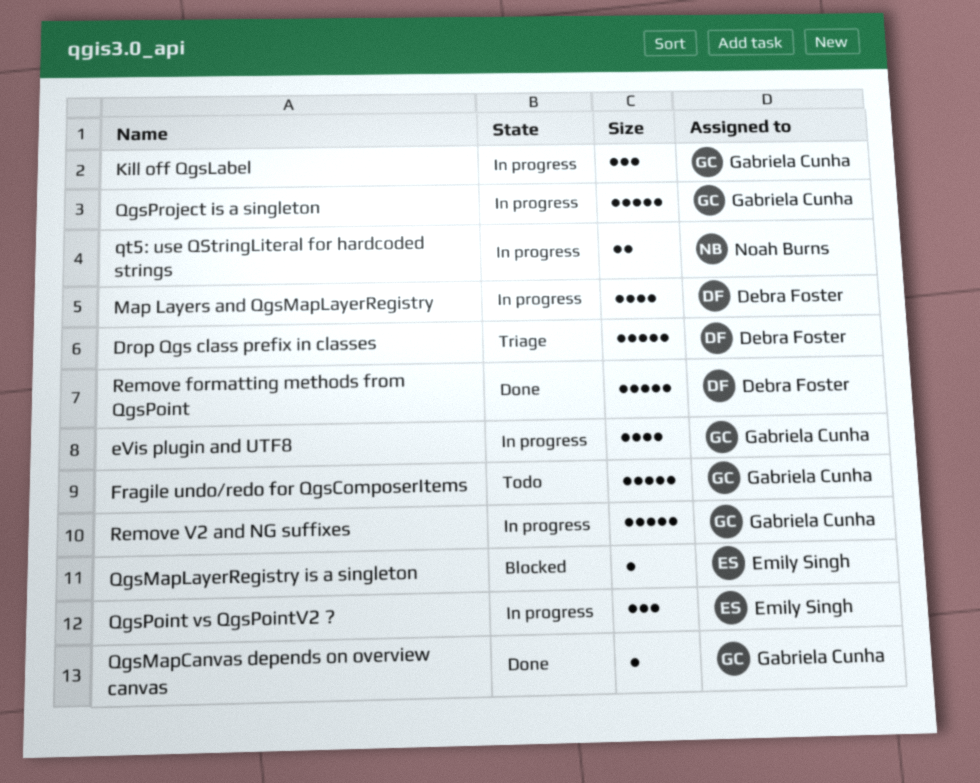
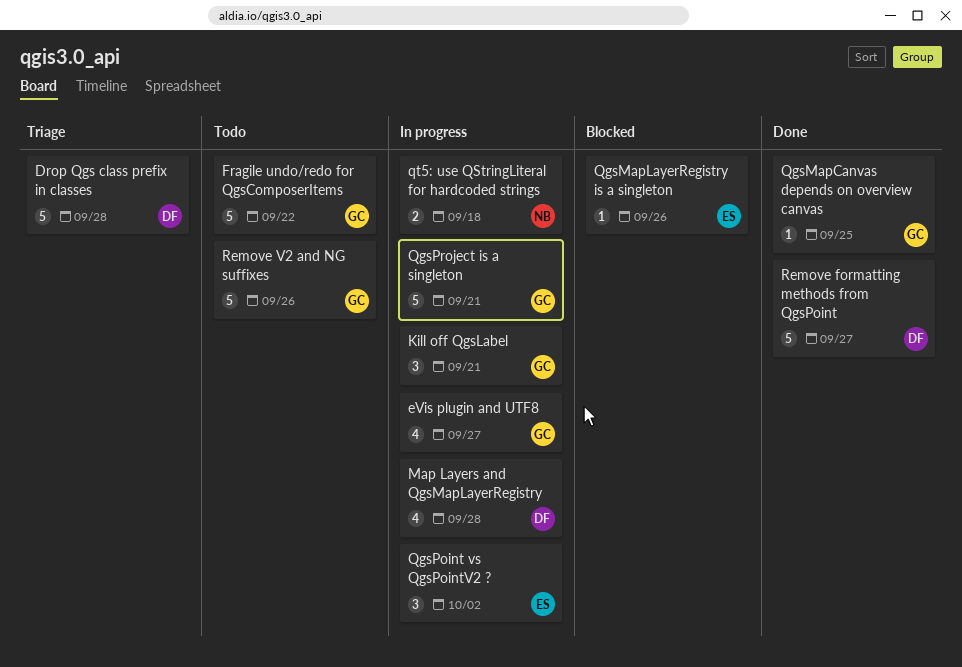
Remove V2 and NG suffixes, status: In progress -> Todo

